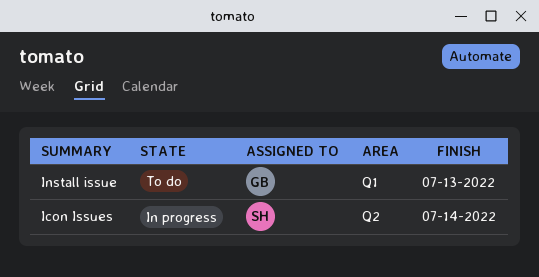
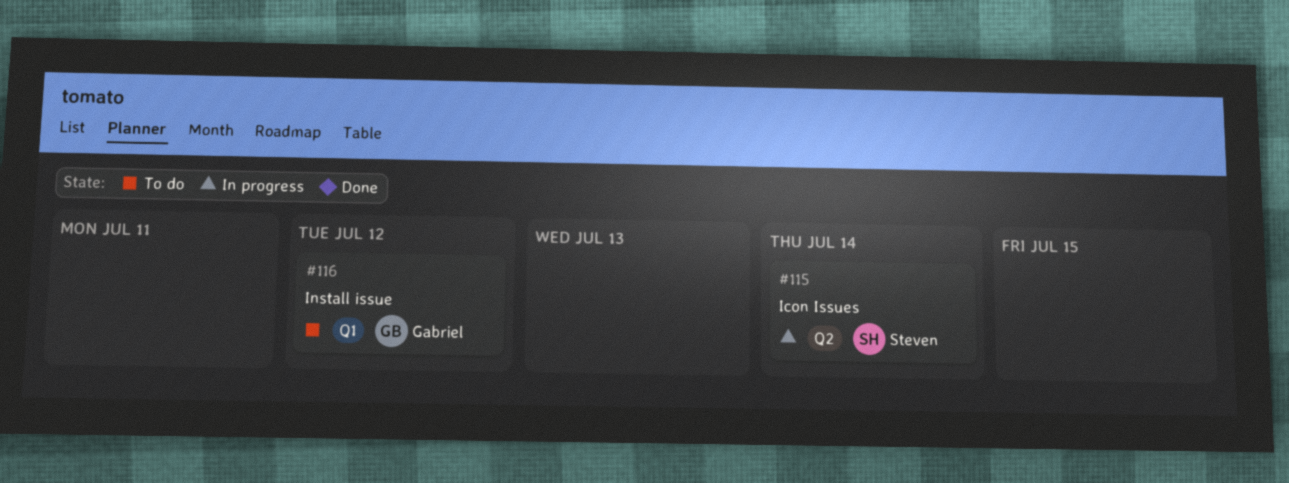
Install issue, due: Jul 13 -> Jul 12

